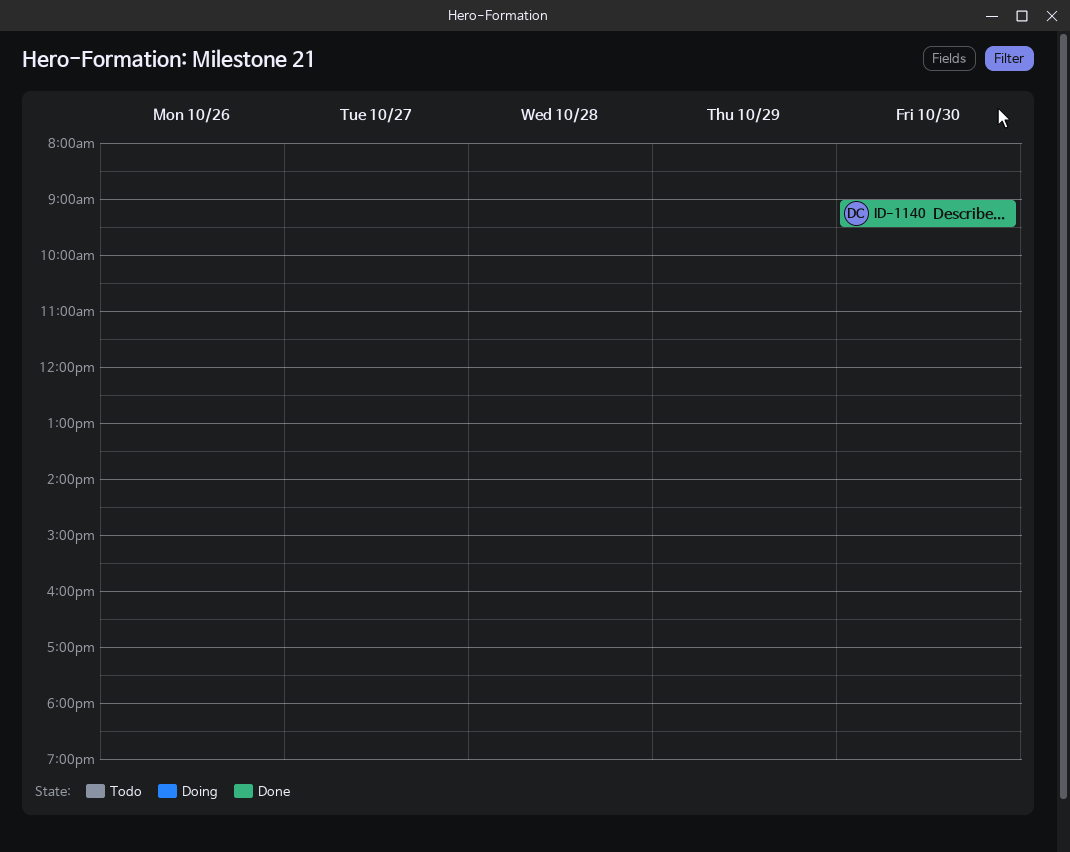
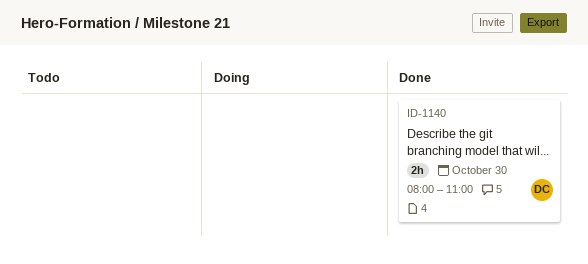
ID-1140, begins: 09:00 -> 08:00
ID-1140, ends: 09:30 -> 11:00

